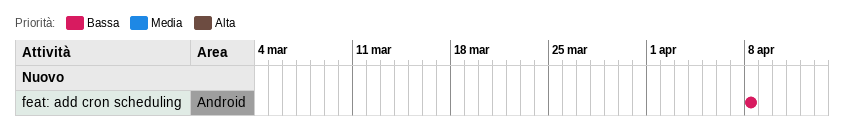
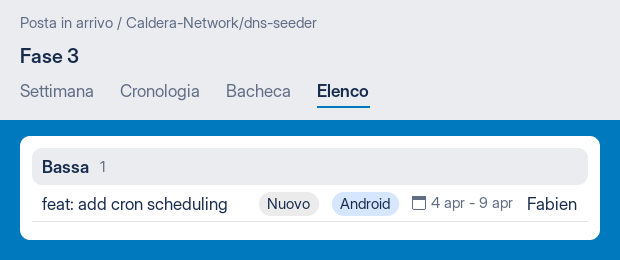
feat: add cron scheduling, start: Apr 8 -> Apr 4
feat: add cron scheduling, due: Apr 8 -> Apr 9

